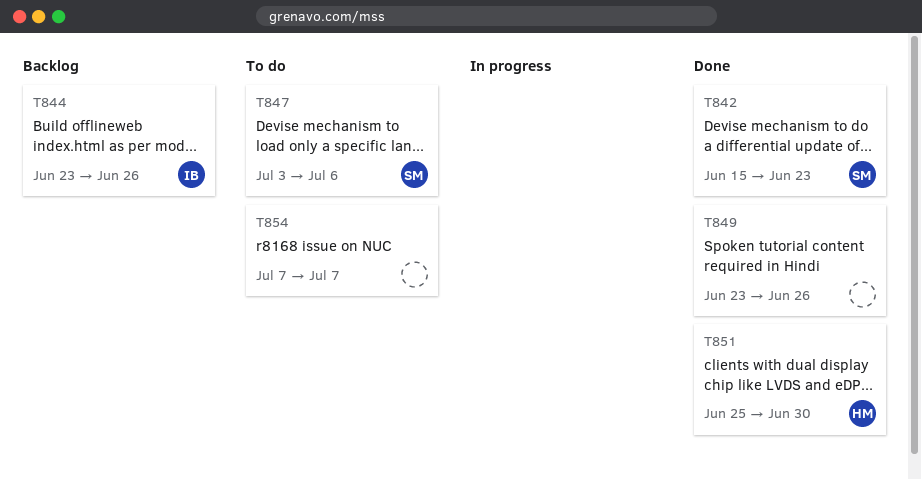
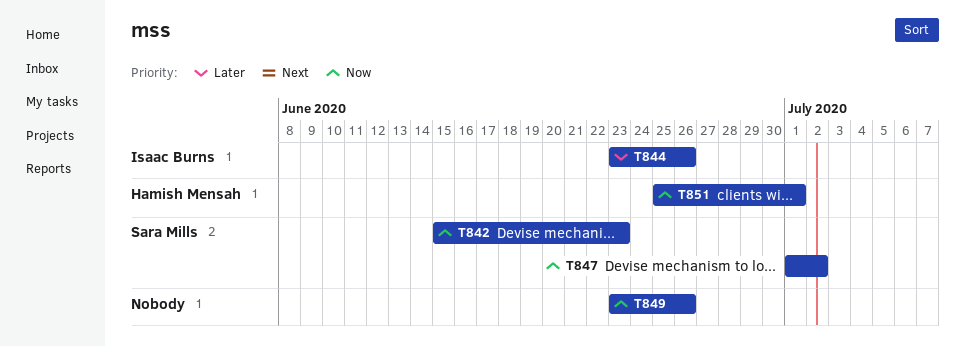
T847, start: Jul 3 -> Jul 1
T847, due: Jul 6 -> Jul 2
T851, due: Jun 30 -> Jul 1
T854: present -> none

